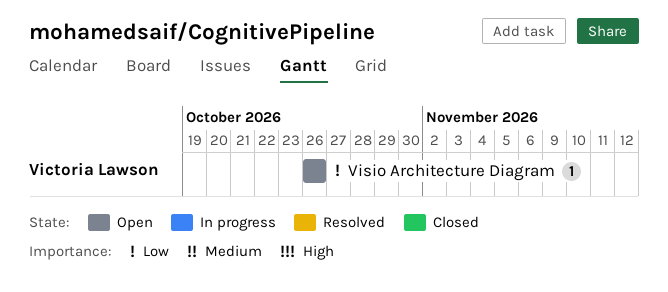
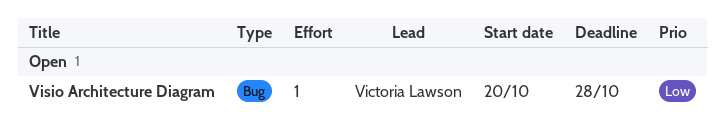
Visio Architecture Diagram, start: Oct 26 -> Oct 20
Visio Architecture Diagram, due: Oct 26 -> Oct 28

